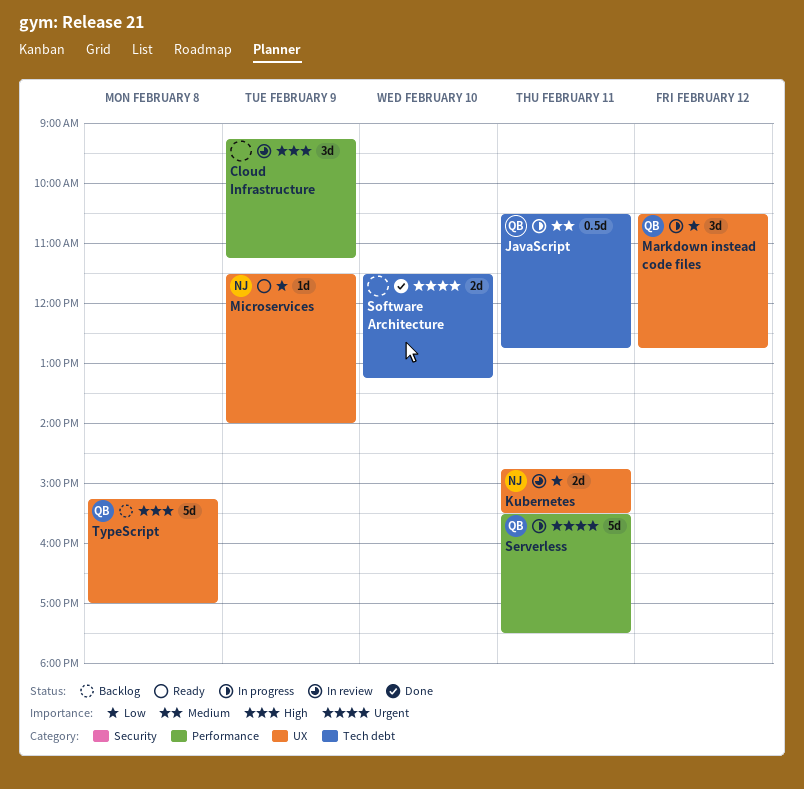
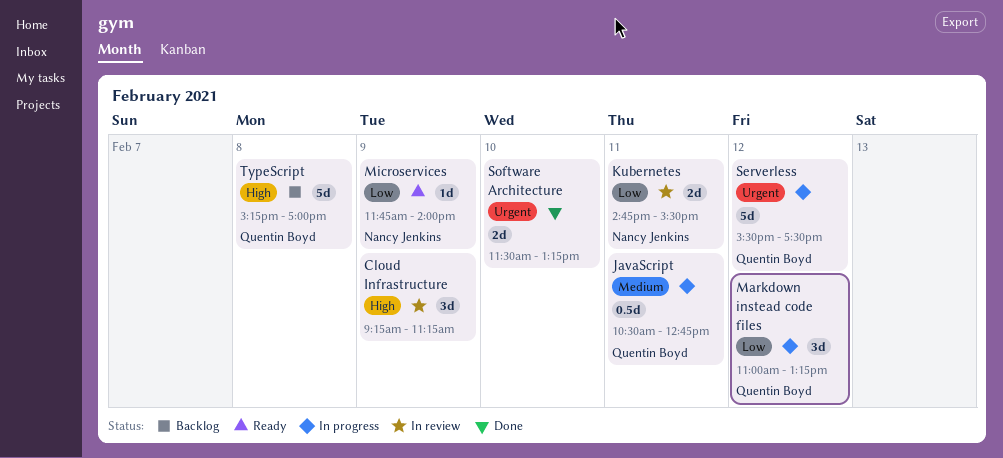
Markdown instead code files, begins: 10:30 -> 11:00
Markdown instead code files, ends: 12:45 -> 13:15
Microservices, begins: 11:30 -> 11:45
Serverless, day: Feb 11 -> Feb 12

